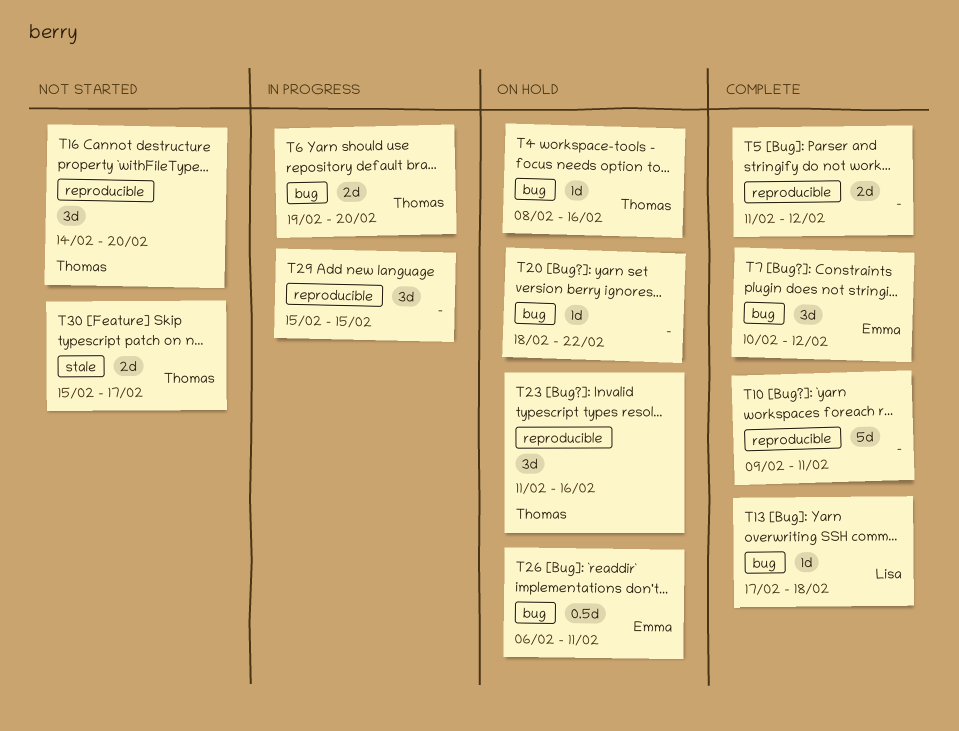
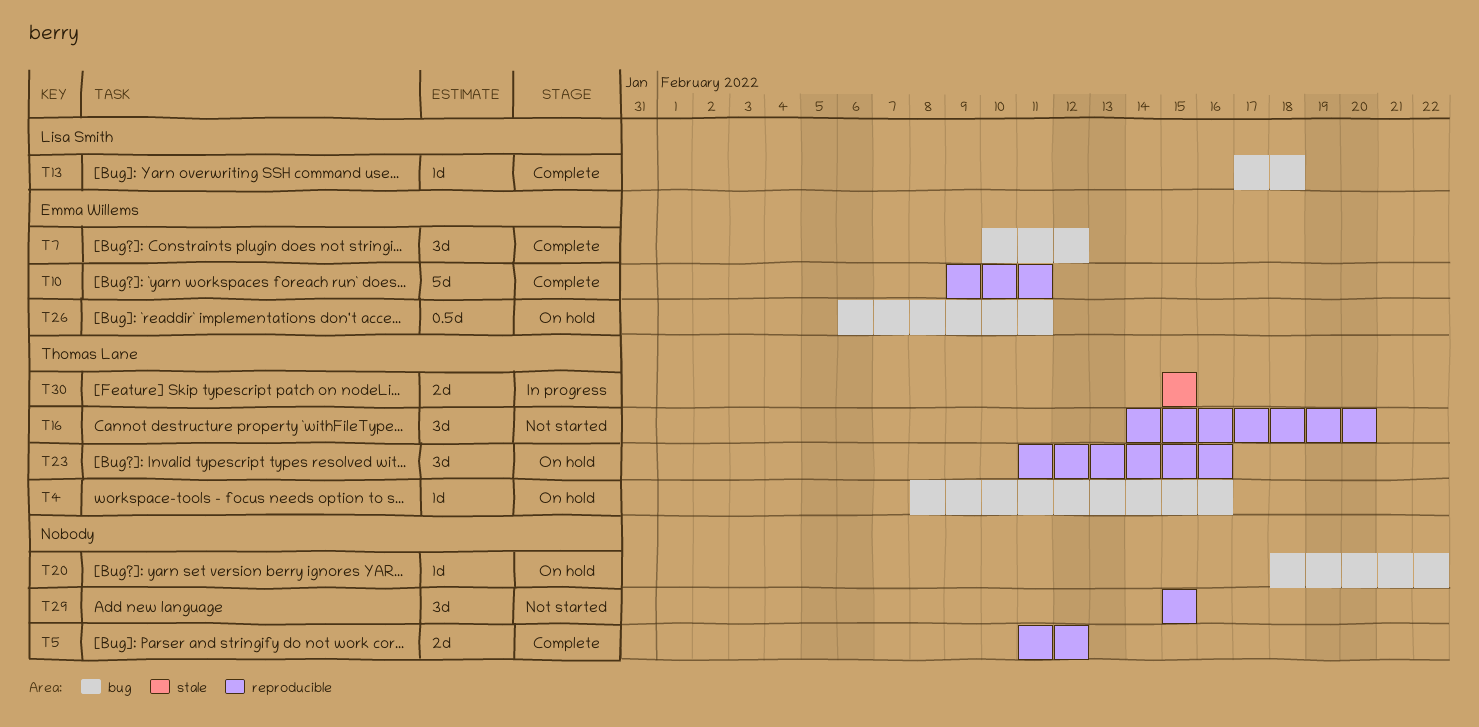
T6: present -> none
T10, owner: none -> Emma Willems
T29, status: In progress -> Not started
T30, status: Not started -> In progress
T30, due: Feb 17 -> Feb 15

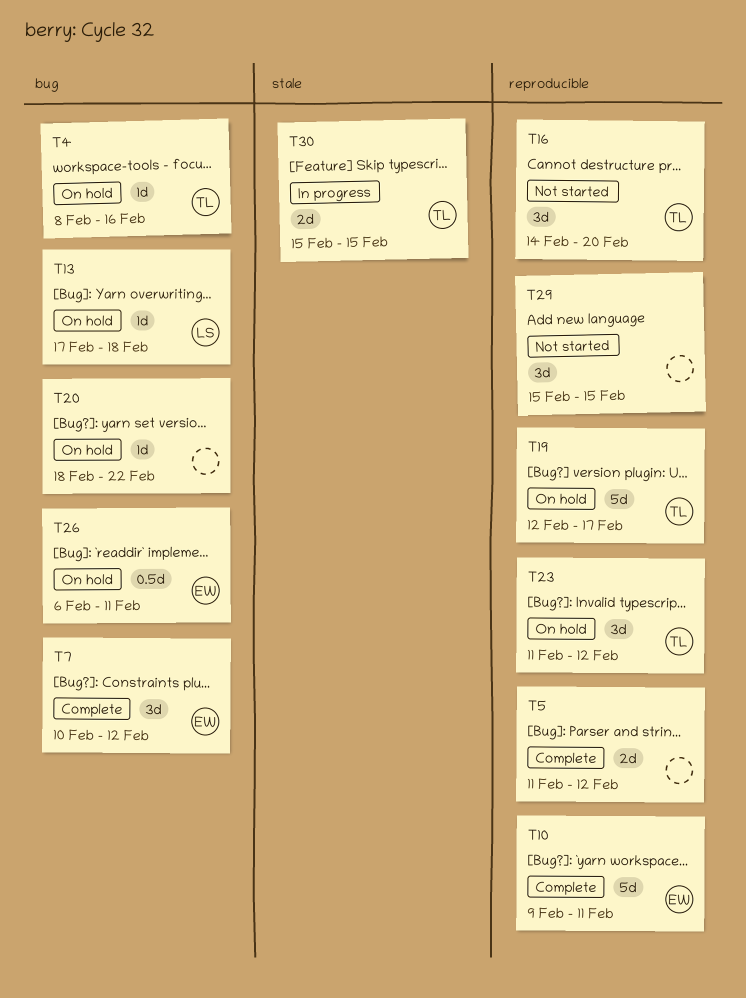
T13, status: Complete -> On hold
T19: none -> present
T23, due: Feb 16 -> Feb 12

